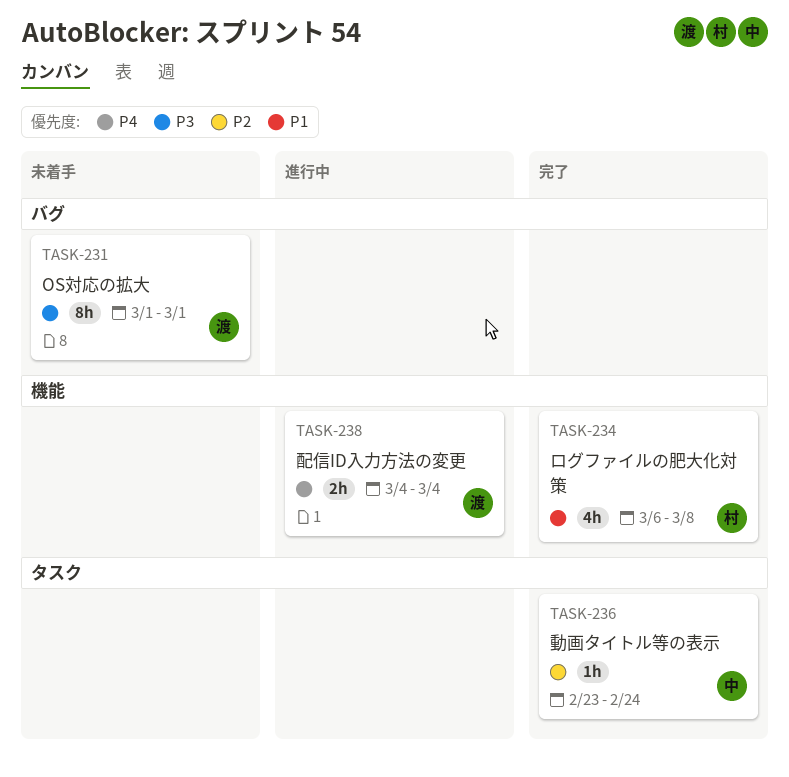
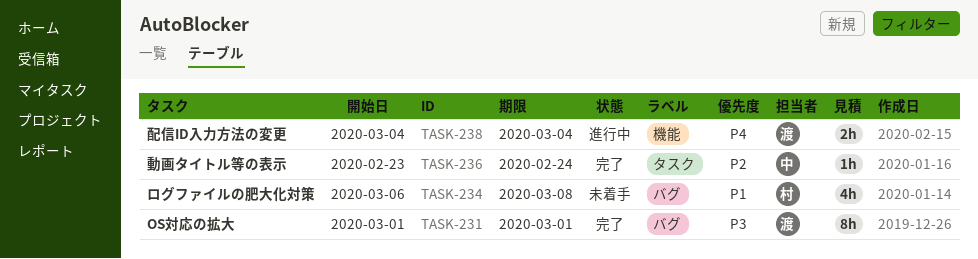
TASK-231, status: 未着手 -> 完了
TASK-234, status: 完了 -> 未着手
TASK-234, label: 機能 -> バグ

